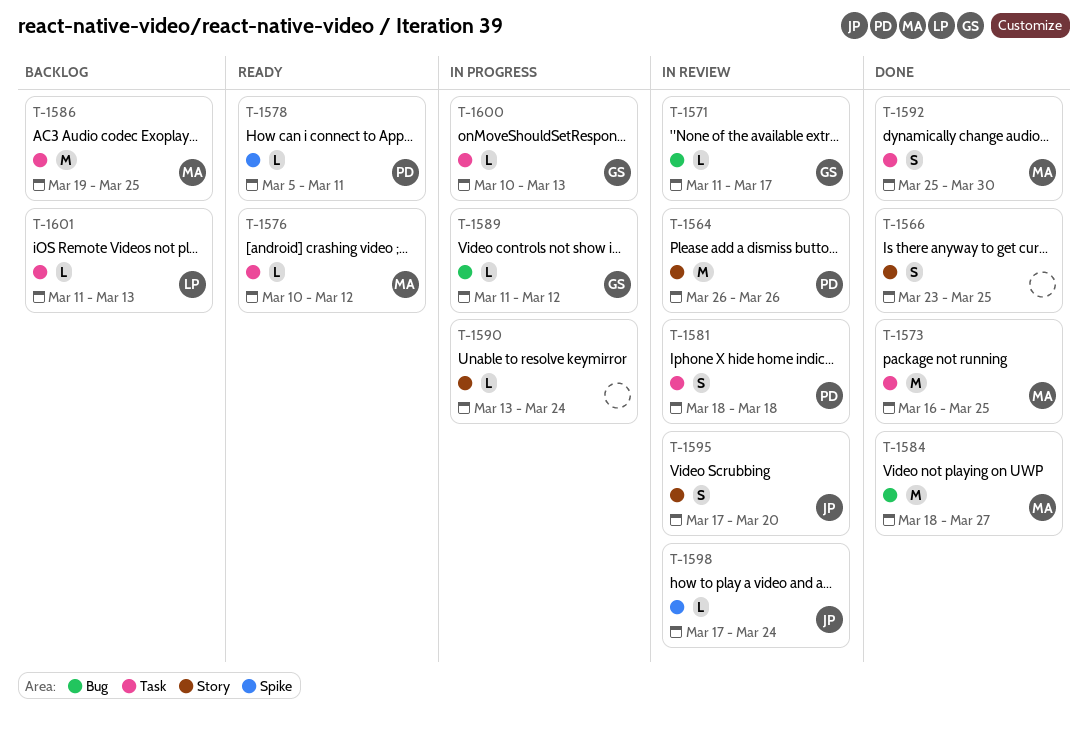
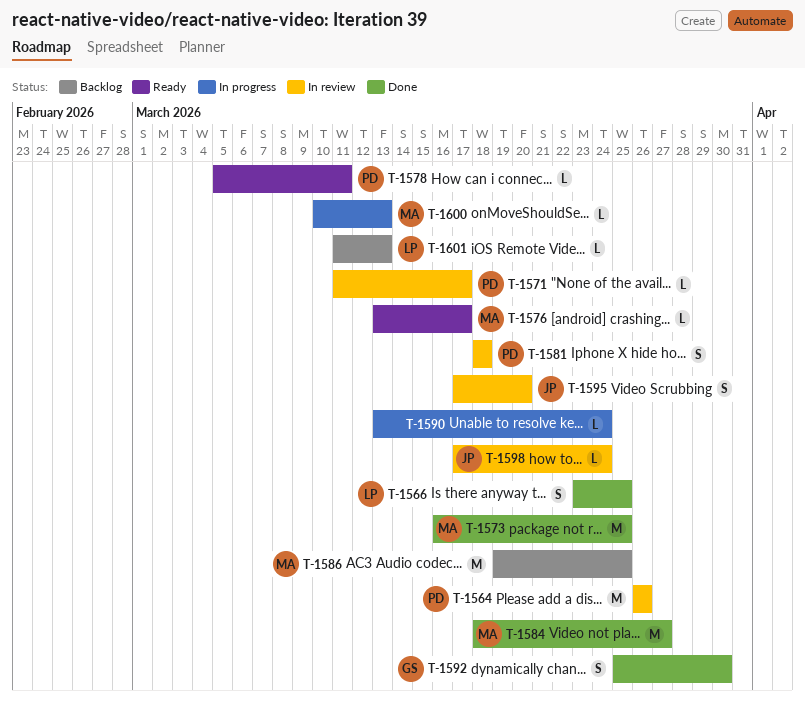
T-1566, owner: none -> LP
T-1571, owner: GS -> PD
T-1576, start: Mar 10 -> Mar 13
T-1576, due: Mar 12 -> Mar 17
T-1589: present -> none
T-1592, owner: MA -> GS
T-1600, owner: GS -> MA

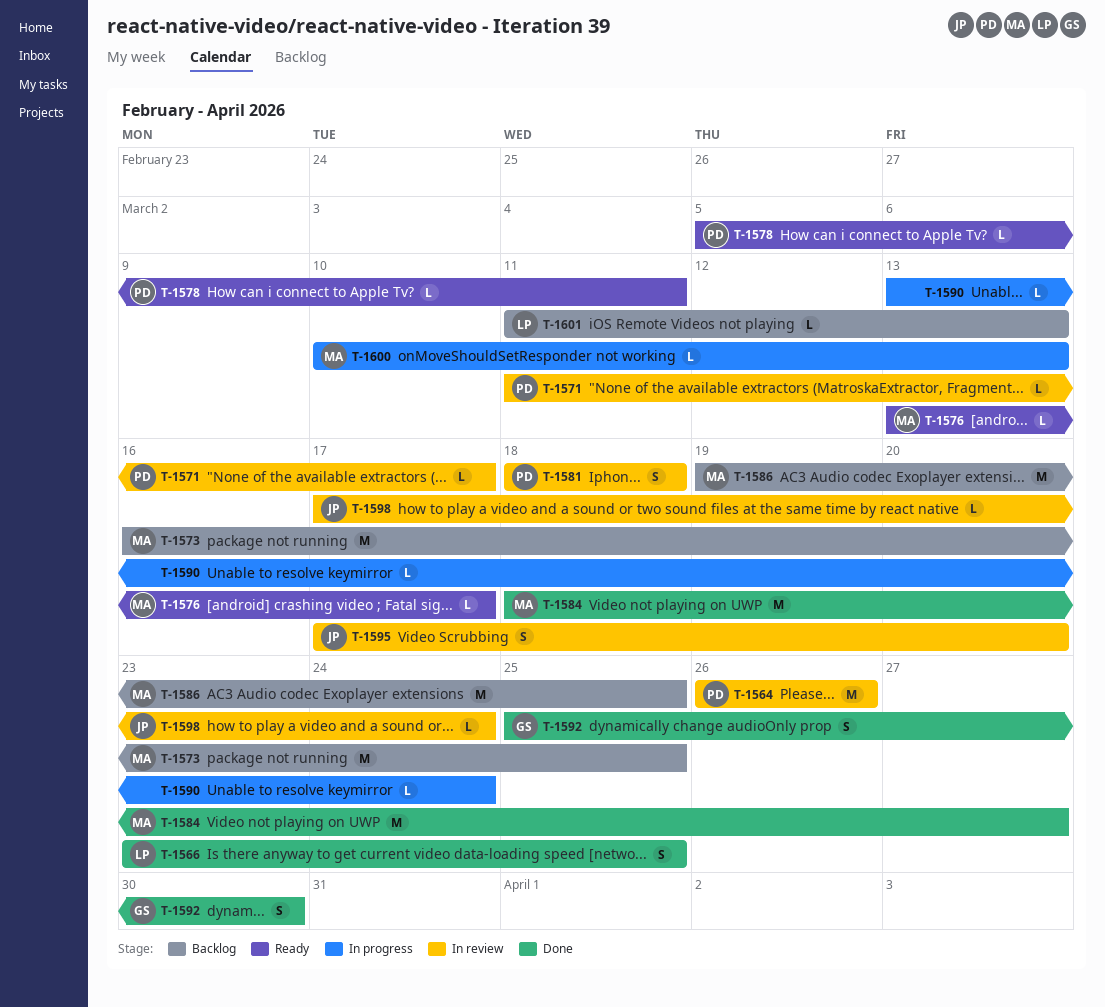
T-1573, status: Done -> Backlog

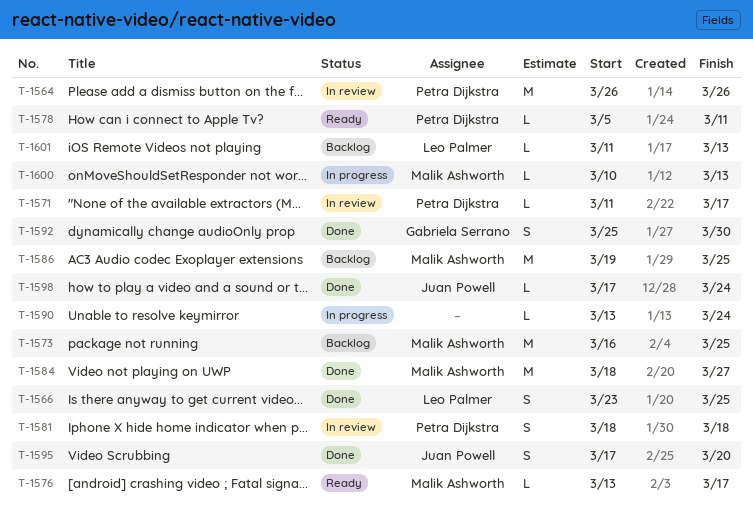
T-1595, status: In review -> Done
T-1598, status: In review -> Done

